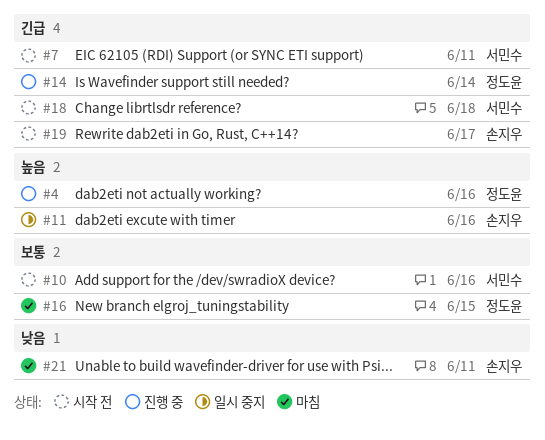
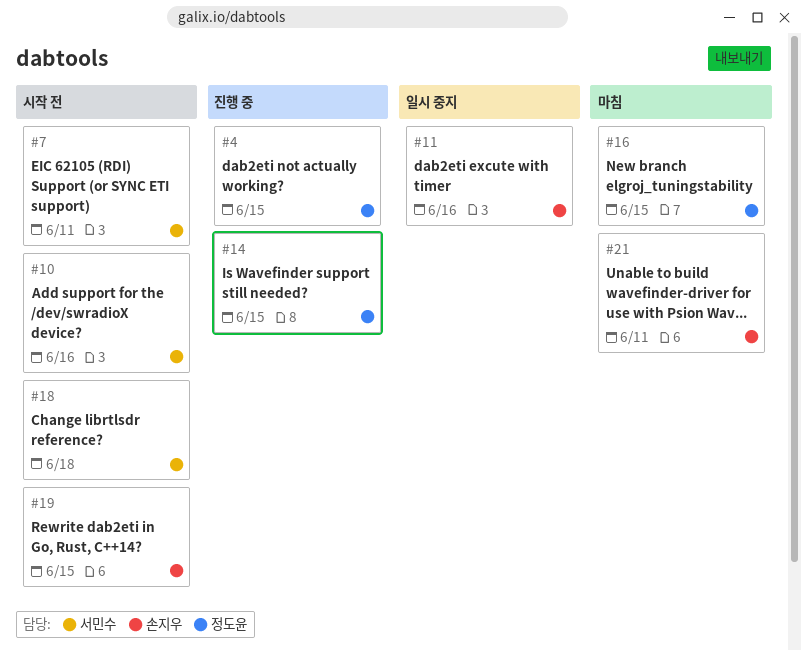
#4, due: Jun 16 -> Jun 15
#14, due: Jun 14 -> Jun 15
#19, due: Jun 17 -> Jun 15

